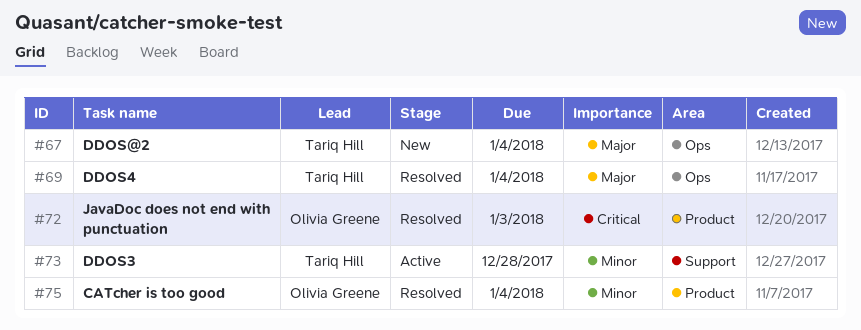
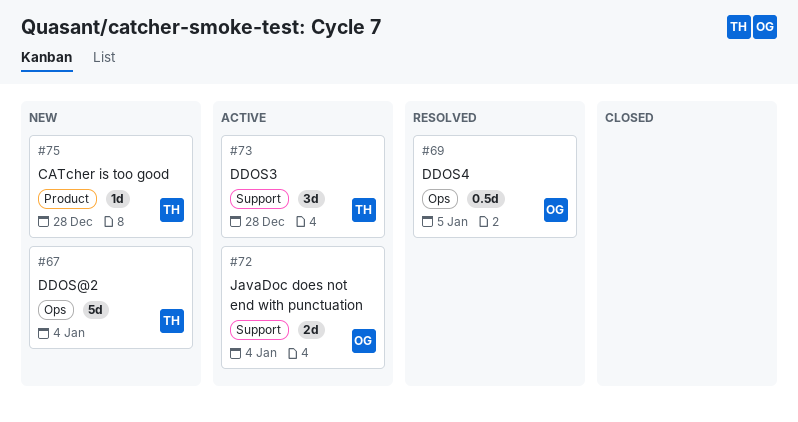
#69, owner: Tariq Hill -> Olivia Greene
#69, due: Jan 4 -> Jan 5
#72, status: Resolved -> Active
#72, label: Product -> Support
#72, due: Jan 3 -> Jan 4
#75, status: Resolved -> New
#75, owner: Olivia Greene -> Tariq Hill
#75, due: Jan 4 -> Dec 28

